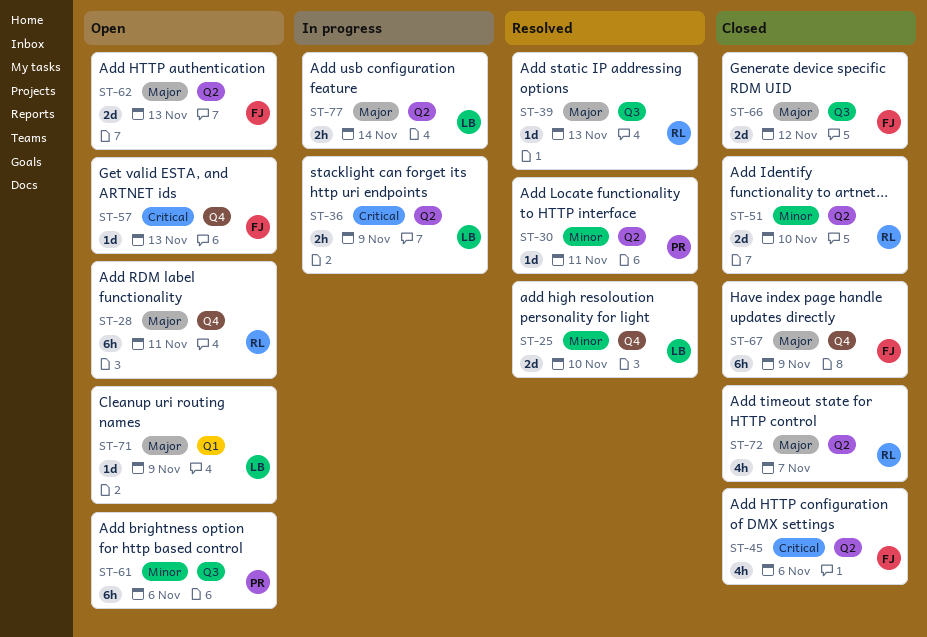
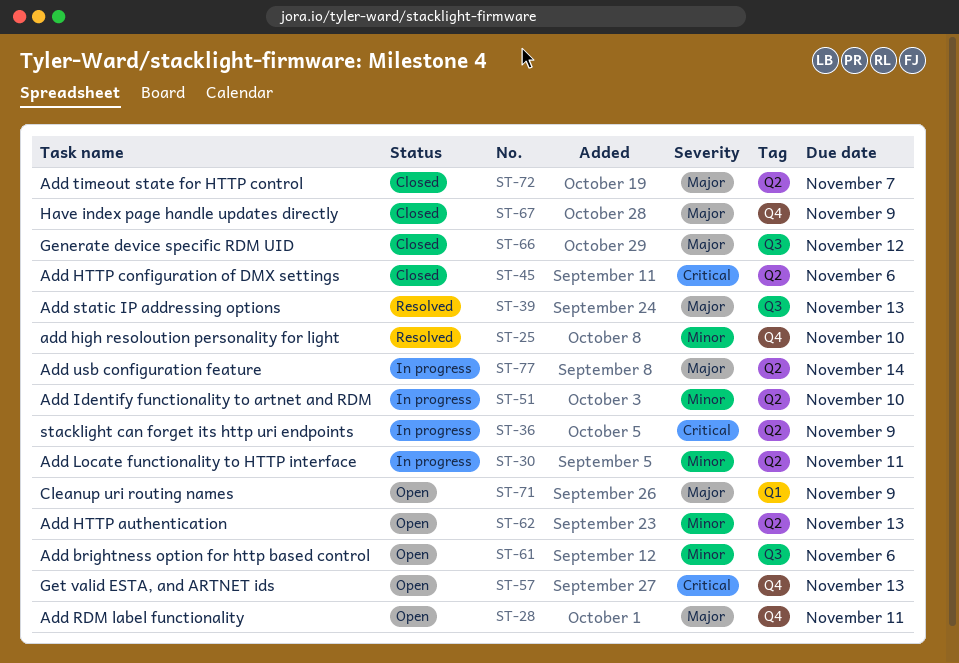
ST-30, status: Resolved -> In progress
ST-51, status: Closed -> In progress
ST-62, priority: Major -> Minor

